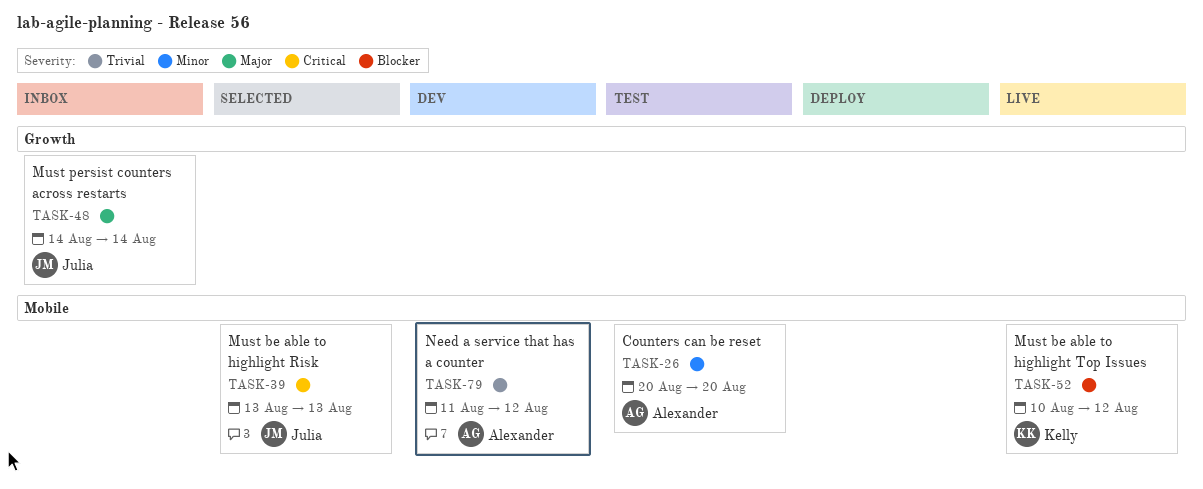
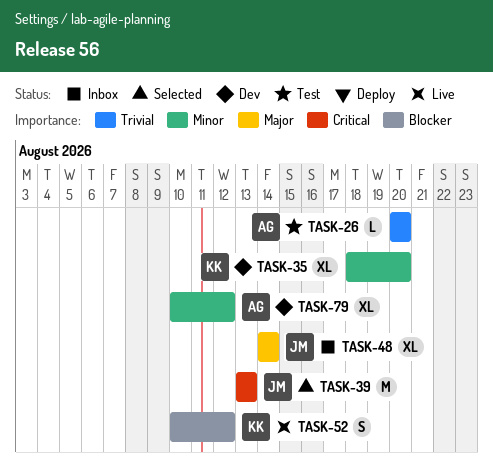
TASK-26, priority: Minor -> Trivial
TASK-35: none -> present
TASK-79, priority: Trivial -> Minor
TASK-79, start: Aug 11 -> Aug 10

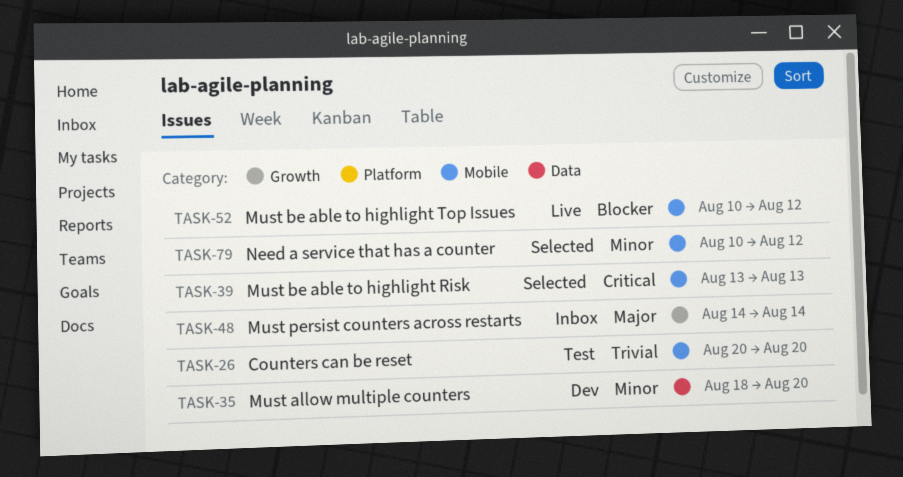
TASK-79, status: Dev -> Selected

